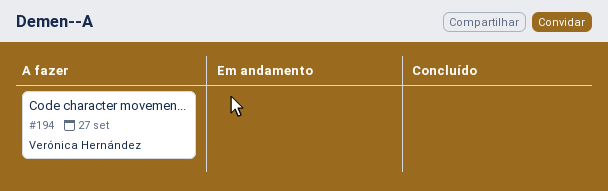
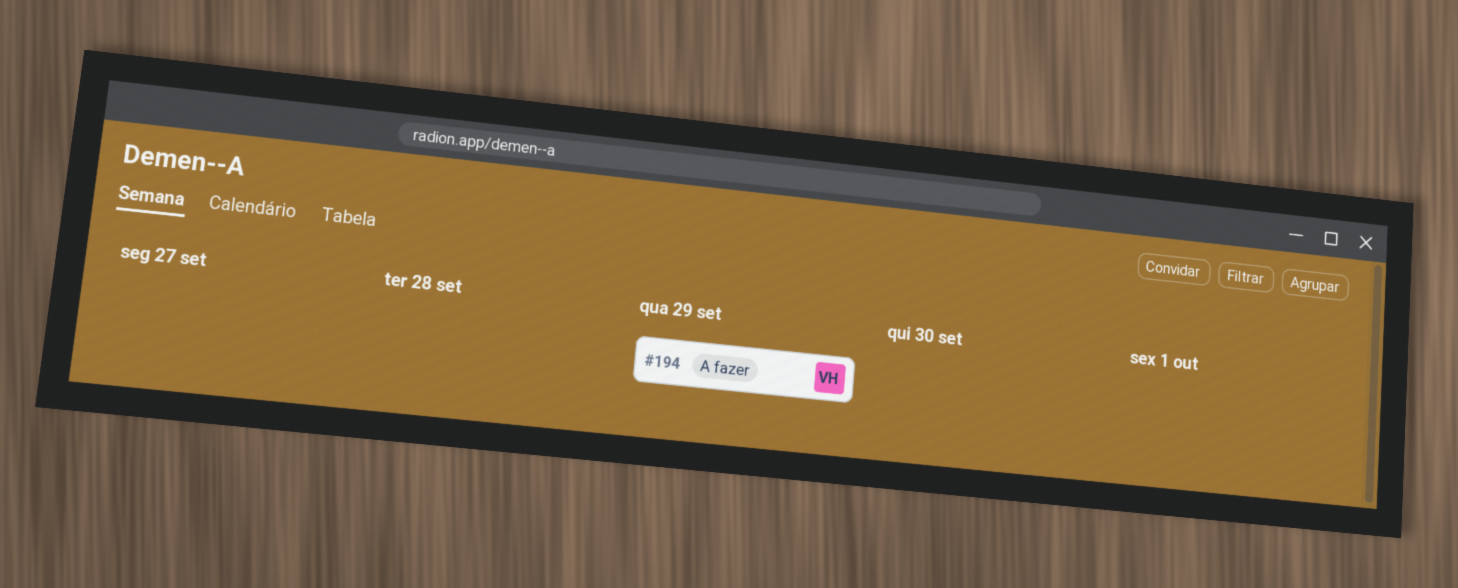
#194, due: Sep 27 -> Sep 29

